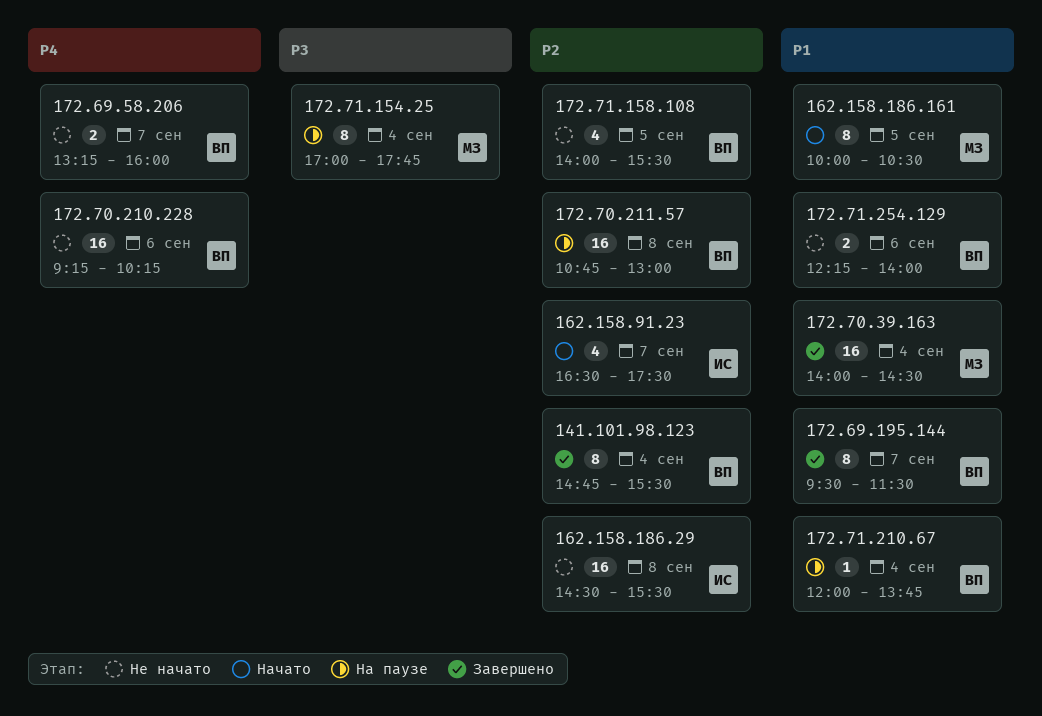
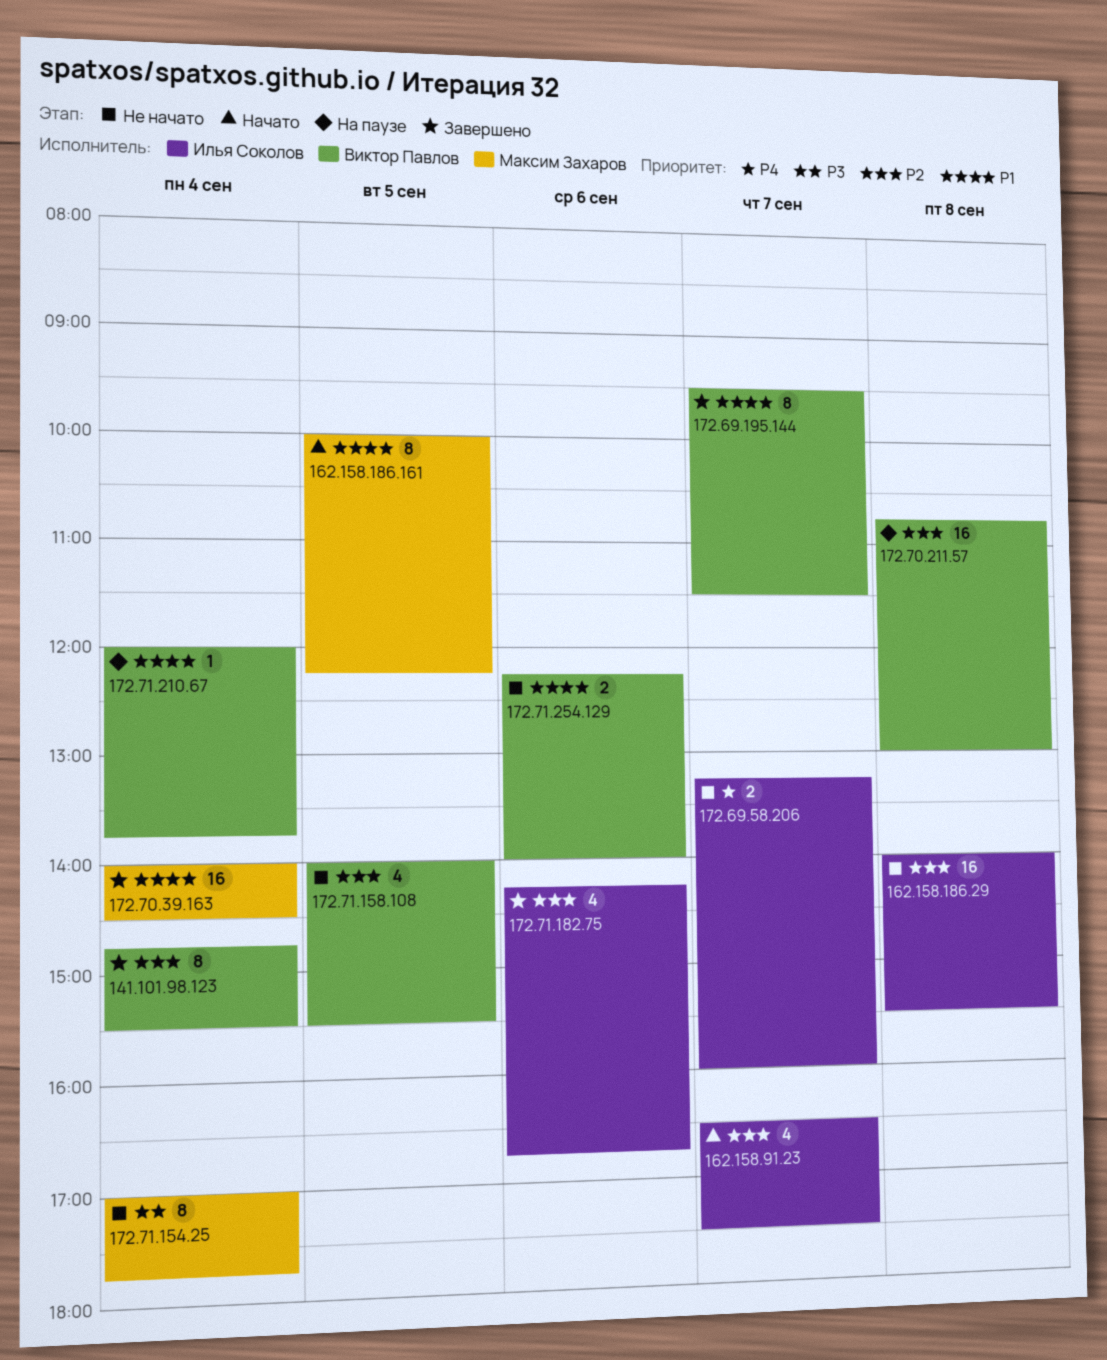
162.158.186.161, ends: 10:30 -> 12:15
162.158.186.29, begins: 14:30 -> 14:00
172.69.58.206, owner: Виктор Павлов -> Илья Соколов
172.70.210.228: present -> none
172.71.154.25, status: На паузе -> Не начато
172.71.182.75: none -> present

